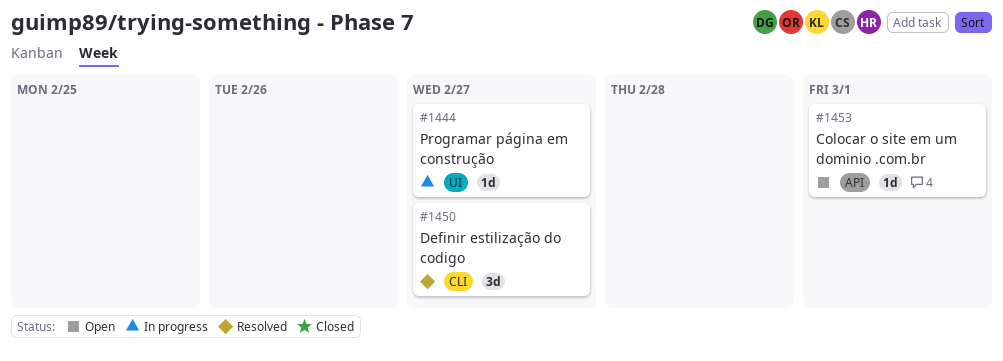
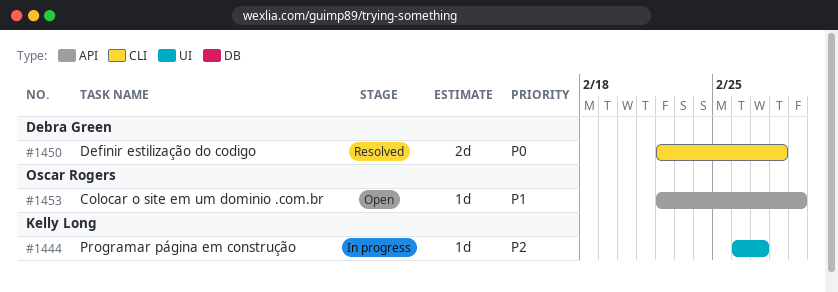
#1450, estimate: 3d -> 2d
#1450, due: Feb 27 -> Feb 28

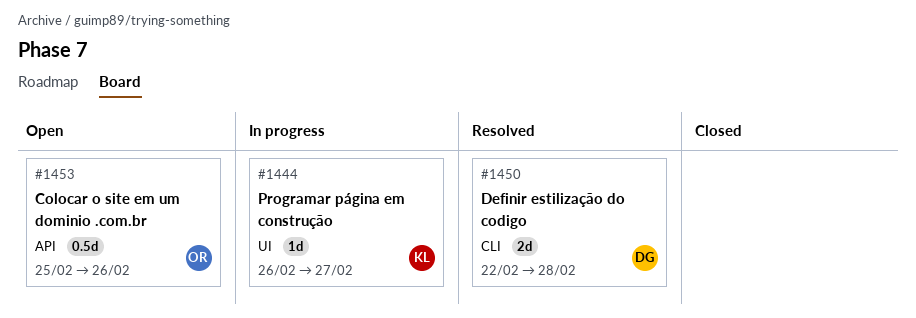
#1453, estimate: 1d -> 0.5d
#1453, start: Feb 22 -> Feb 25
#1453, due: Mar 1 -> Feb 26

